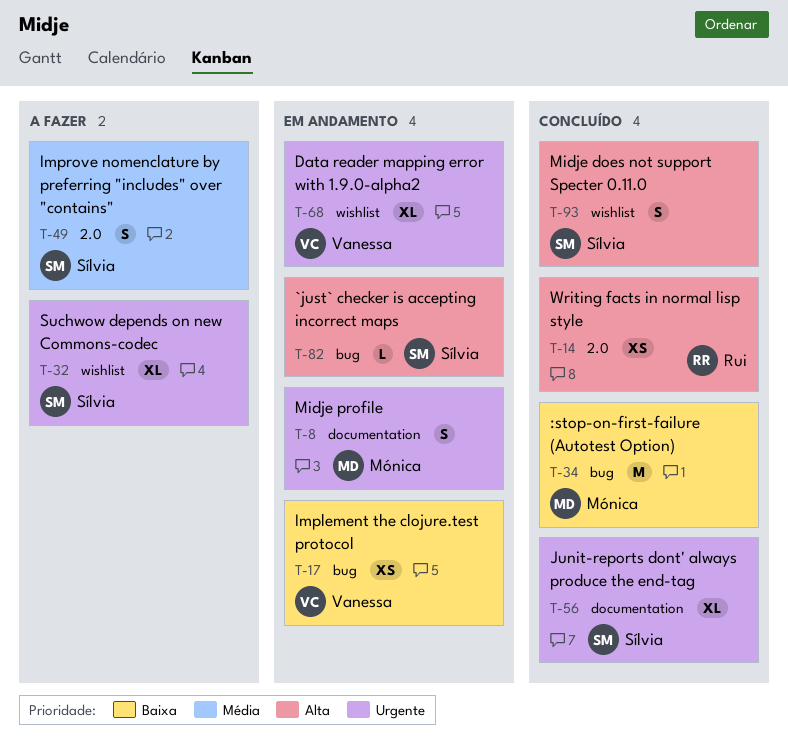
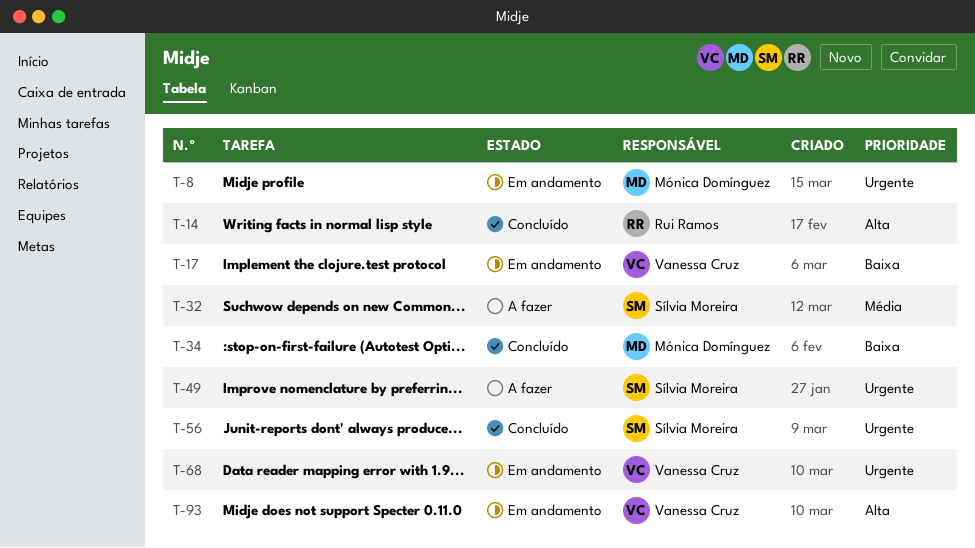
T-32, priority: Urgente -> Média
T-49, priority: Média -> Urgente
T-82: present -> none
T-93, status: Concluído -> Em andamento
T-93, owner: Sílvia Moreira -> Vanessa Cruz

